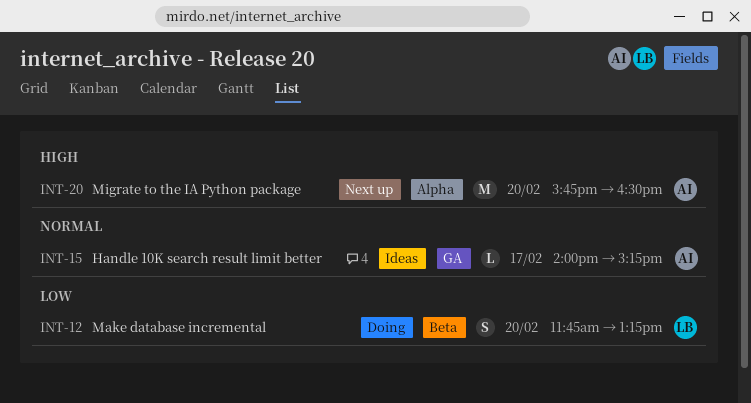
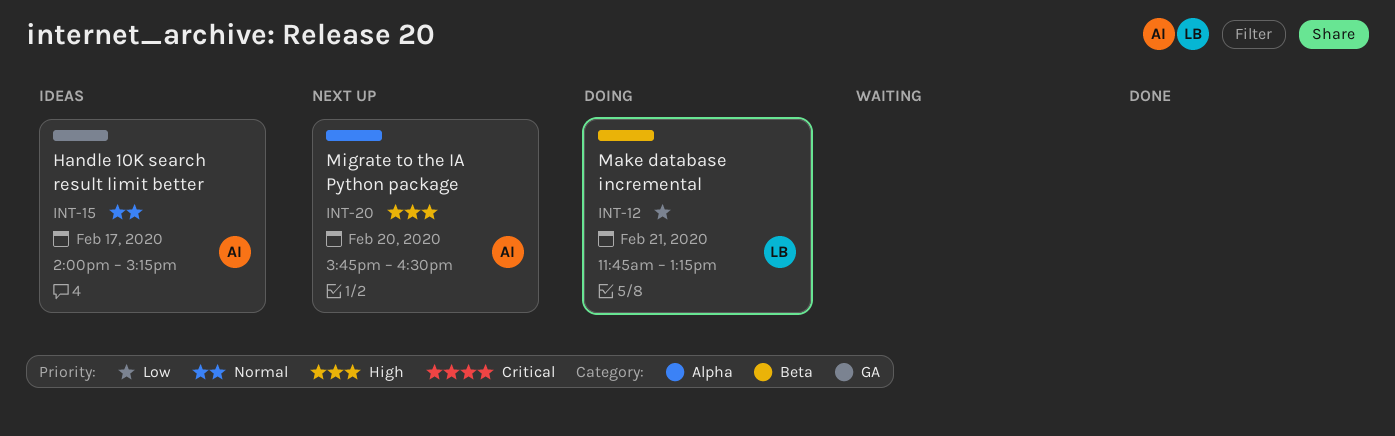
INT-12, day: Feb 20 -> Feb 21

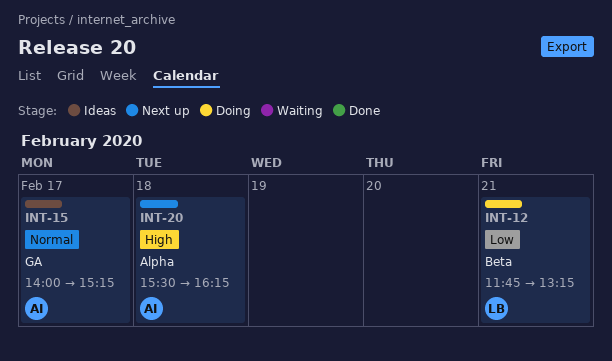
INT-20, day: Feb 20 -> Feb 18
INT-20, begins: 15:45 -> 15:30
INT-20, ends: 16:30 -> 16:15

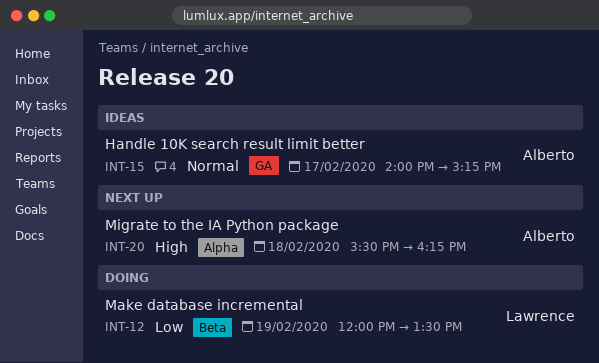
INT-12, day: Feb 21 -> Feb 19
INT-12, begins: 11:45 -> 12:00
INT-12, ends: 13:15 -> 13:30

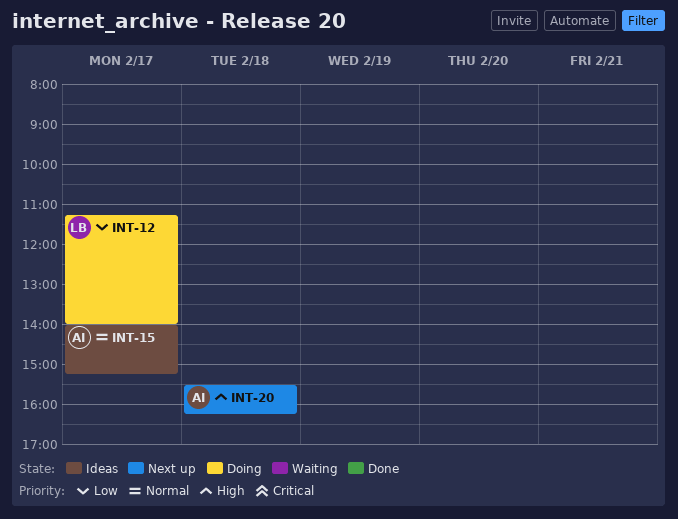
INT-12, day: Feb 19 -> Feb 17
INT-12, begins: 12:00 -> 11:15
INT-12, ends: 13:30 -> 14:00

